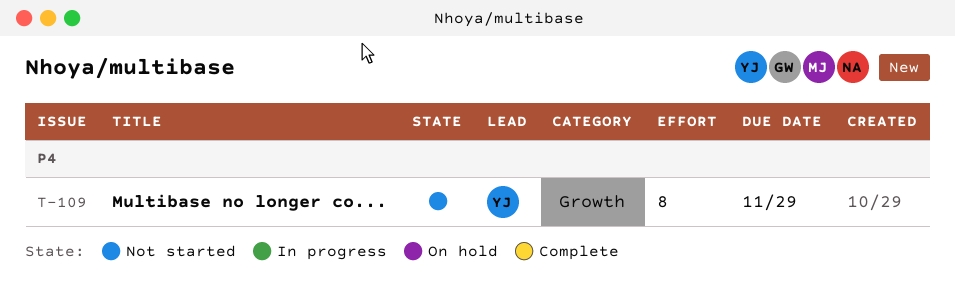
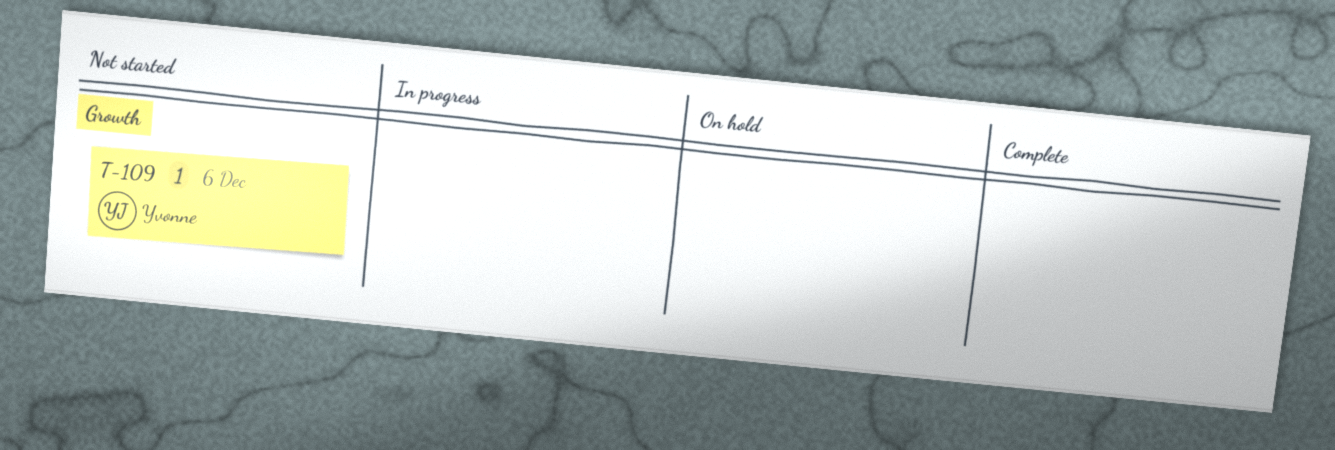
T-109, estimate: 8 -> 1
T-109, due: Nov 29 -> Dec 6

